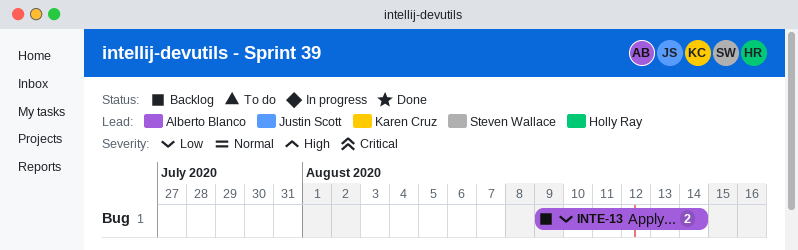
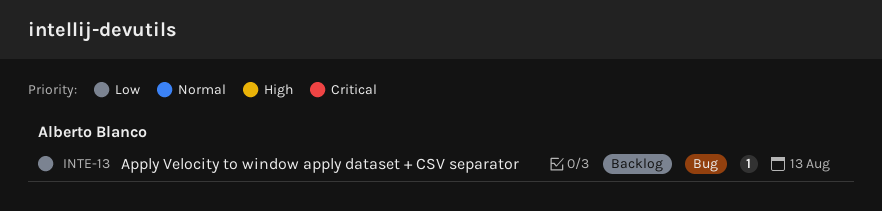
INTE-13, estimate: 2 -> 1
INTE-13, due: Aug 14 -> Aug 13

